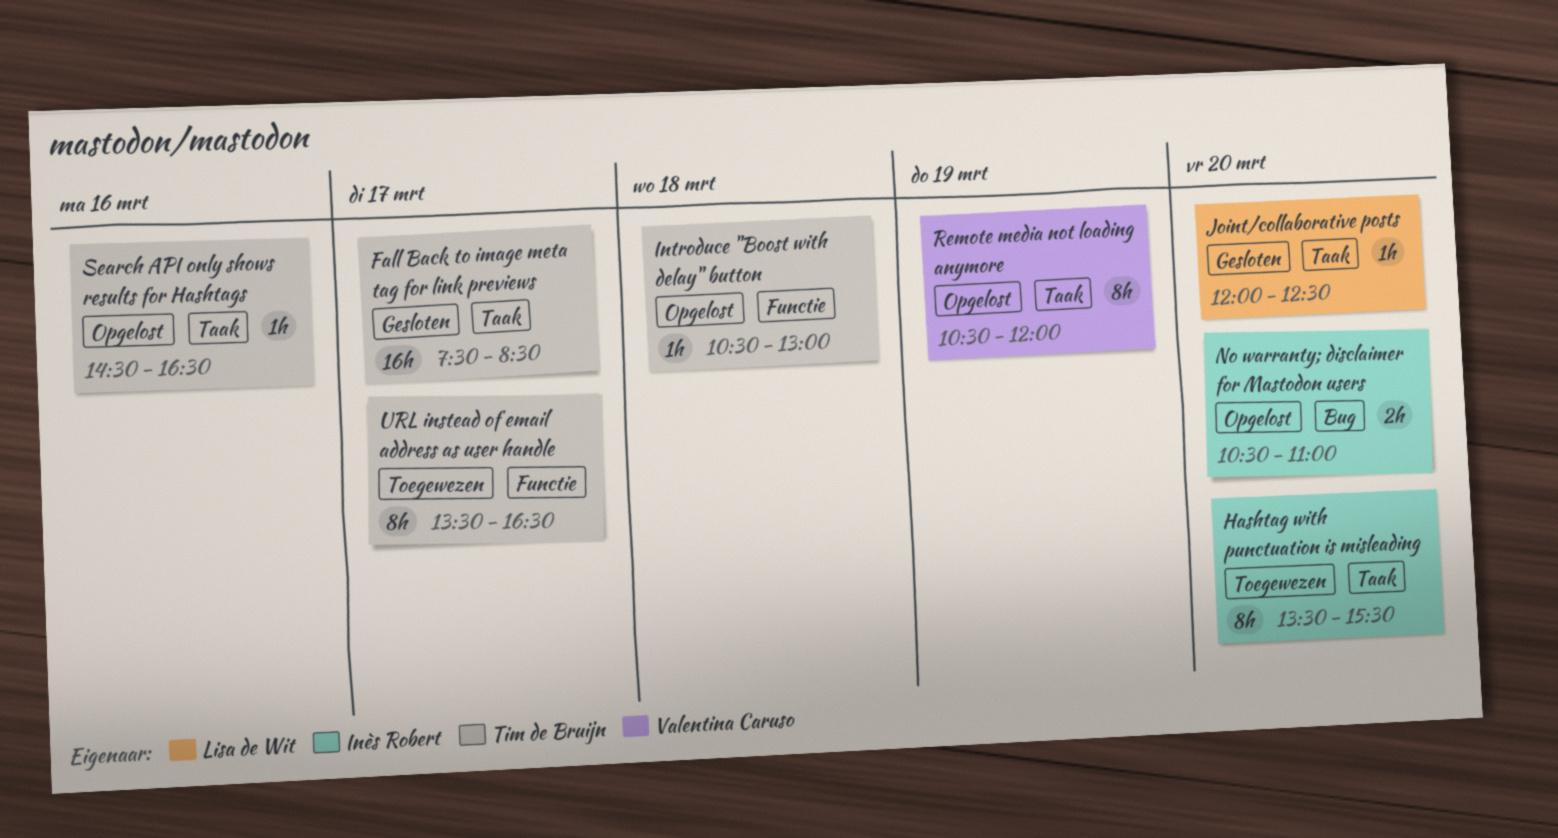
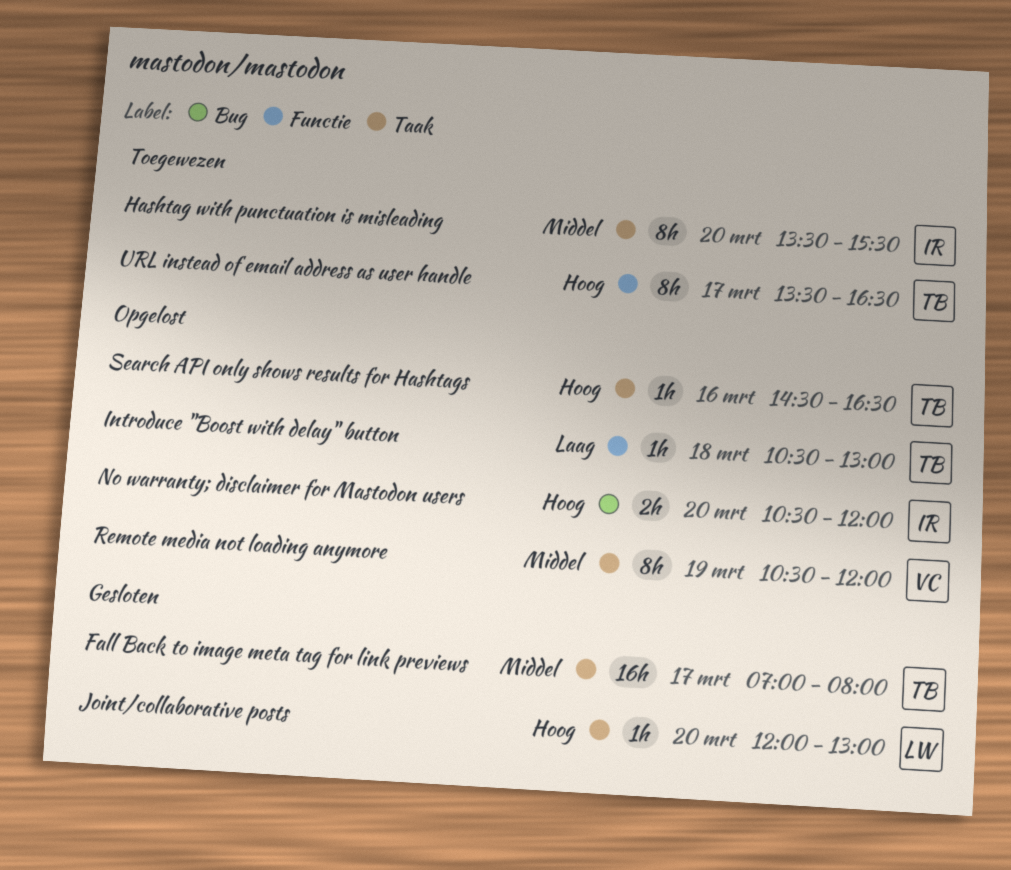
Fall Back to image meta tag for link previews, begins: 07:30 -> 07:00
Fall Back to image meta tag for link previews, ends: 08:30 -> 08:00
Joint/collaborative posts, ends: 12:30 -> 13:00
No warranty; disclaimer for Mastodon users, ends: 11:00 -> 12:00

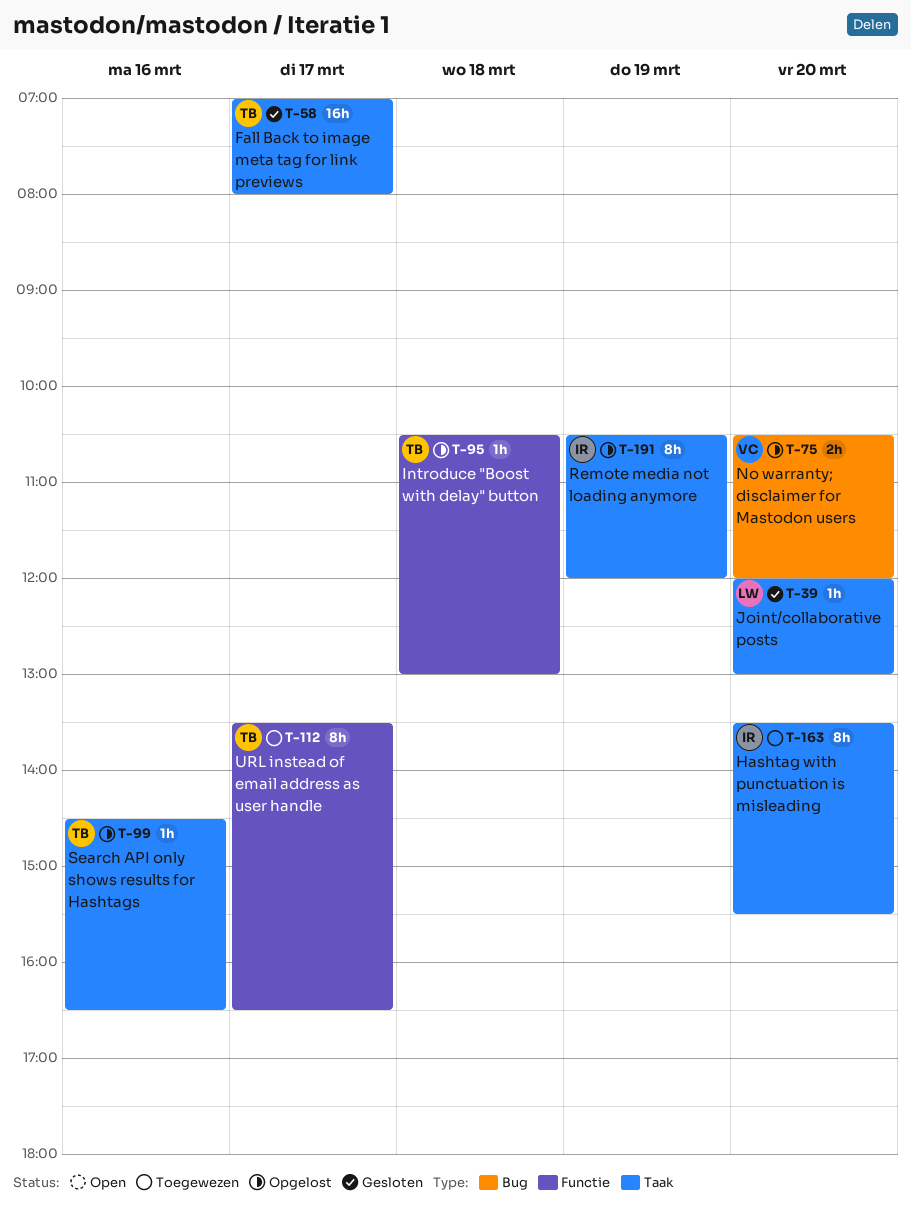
No warranty; disclaimer for Mastodon users, owner: IR -> VC
Remote media not loading anymore, owner: VC -> IR

